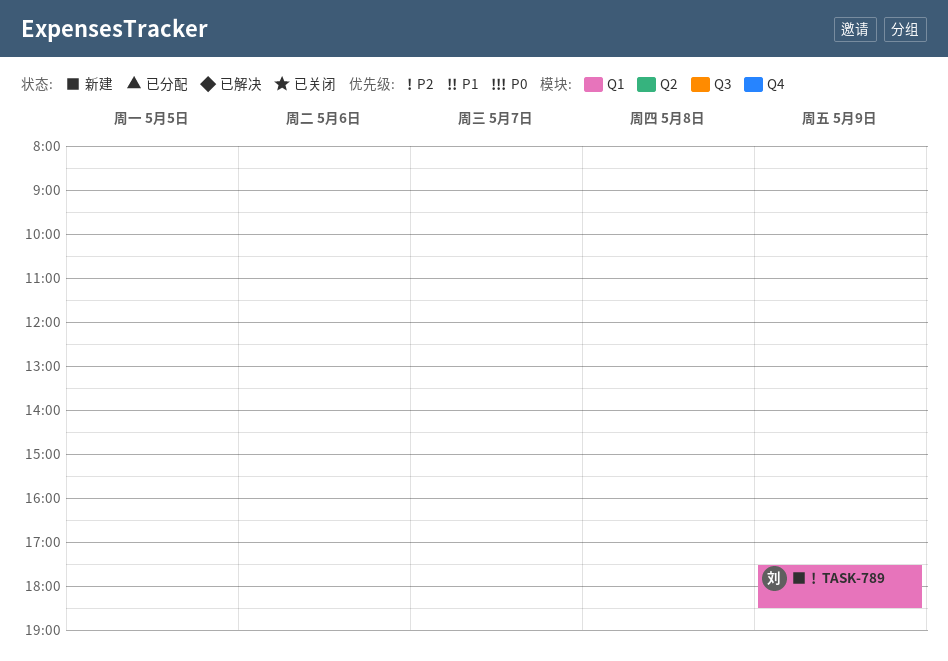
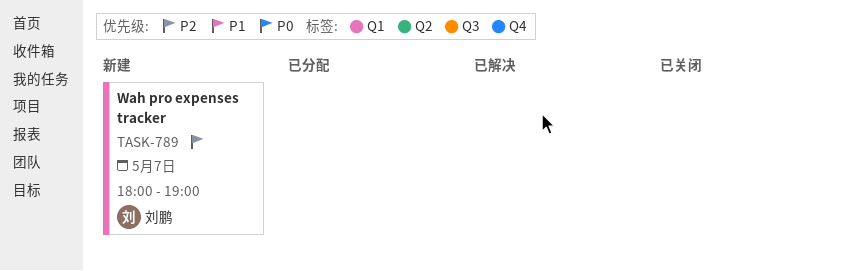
TASK-789, day: May 9 -> May 7
TASK-789, begins: 17:30 -> 18:00
TASK-789, ends: 18:30 -> 19:00

